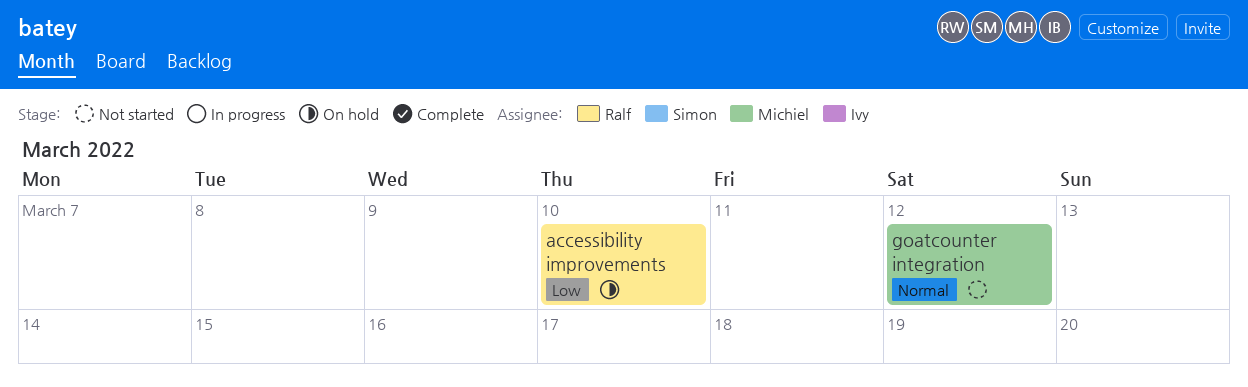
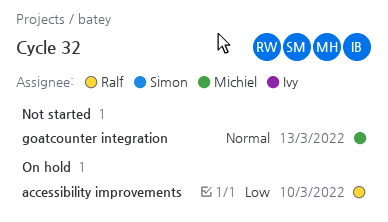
goatcounter integration, due: Mar 12 -> Mar 13

